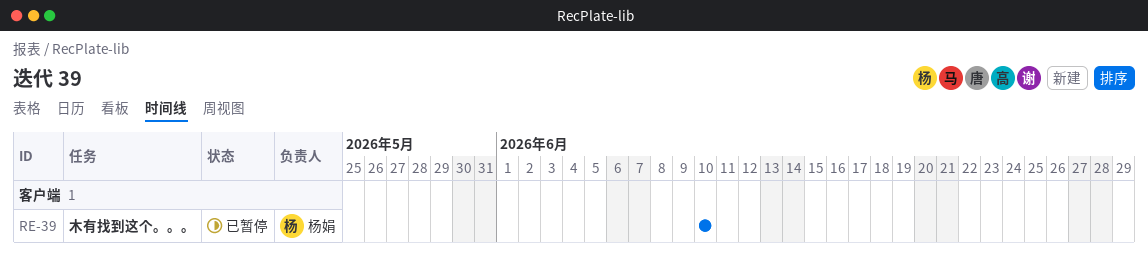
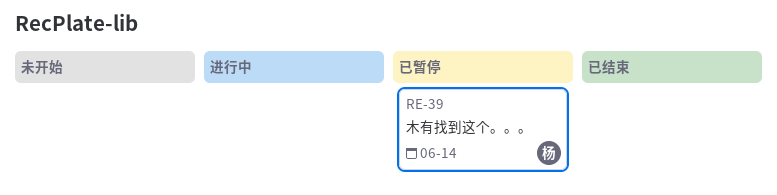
RE-39, due: Jun 10 -> Jun 14

